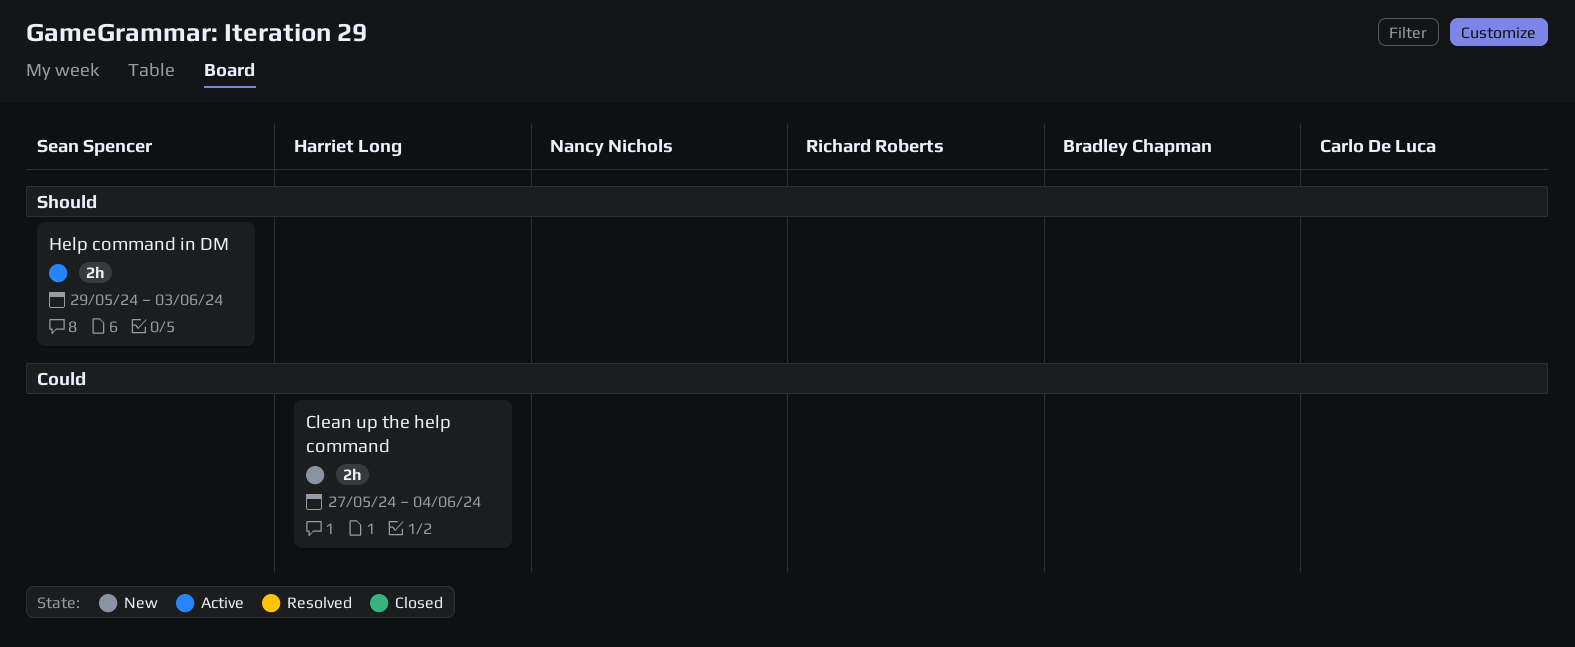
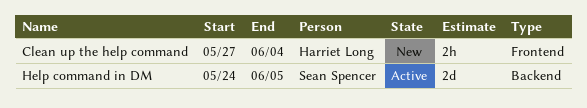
Help command in DM, estimate: 2h -> 2d
Help command in DM, start: May 29 -> May 24
Help command in DM, due: Jun 3 -> Jun 5

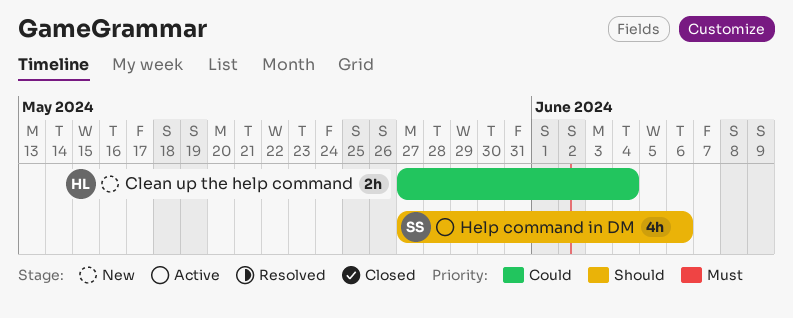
Help command in DM, estimate: 2d -> 4h
Help command in DM, start: May 24 -> May 27
Help command in DM, due: Jun 5 -> Jun 6

